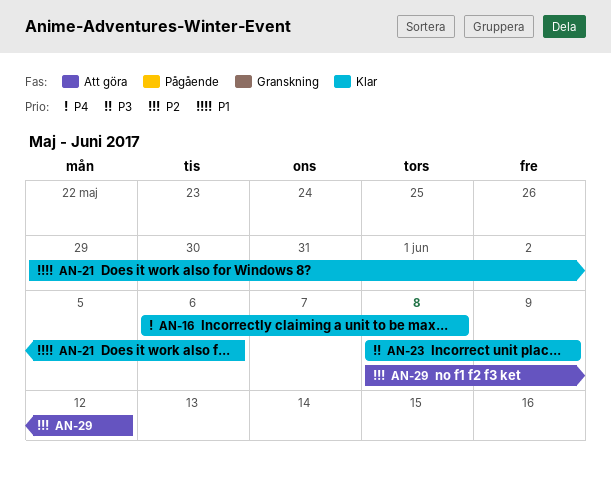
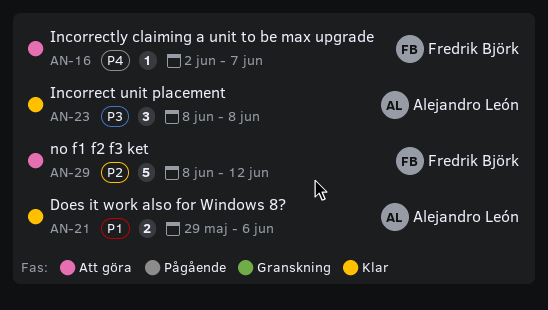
AN-16, status: Klar -> Att göra
AN-16, start: Jun 6 -> Jun 2
AN-16, due: Jun 8 -> Jun 7
AN-23, due: Jun 9 -> Jun 8

